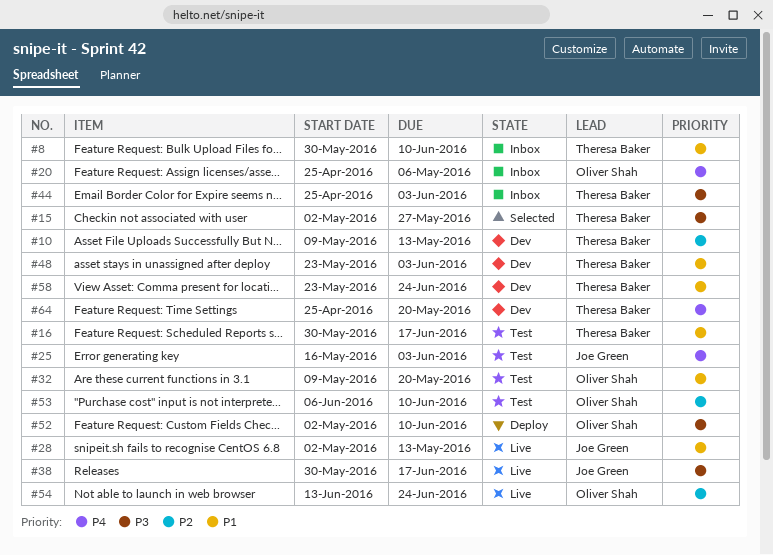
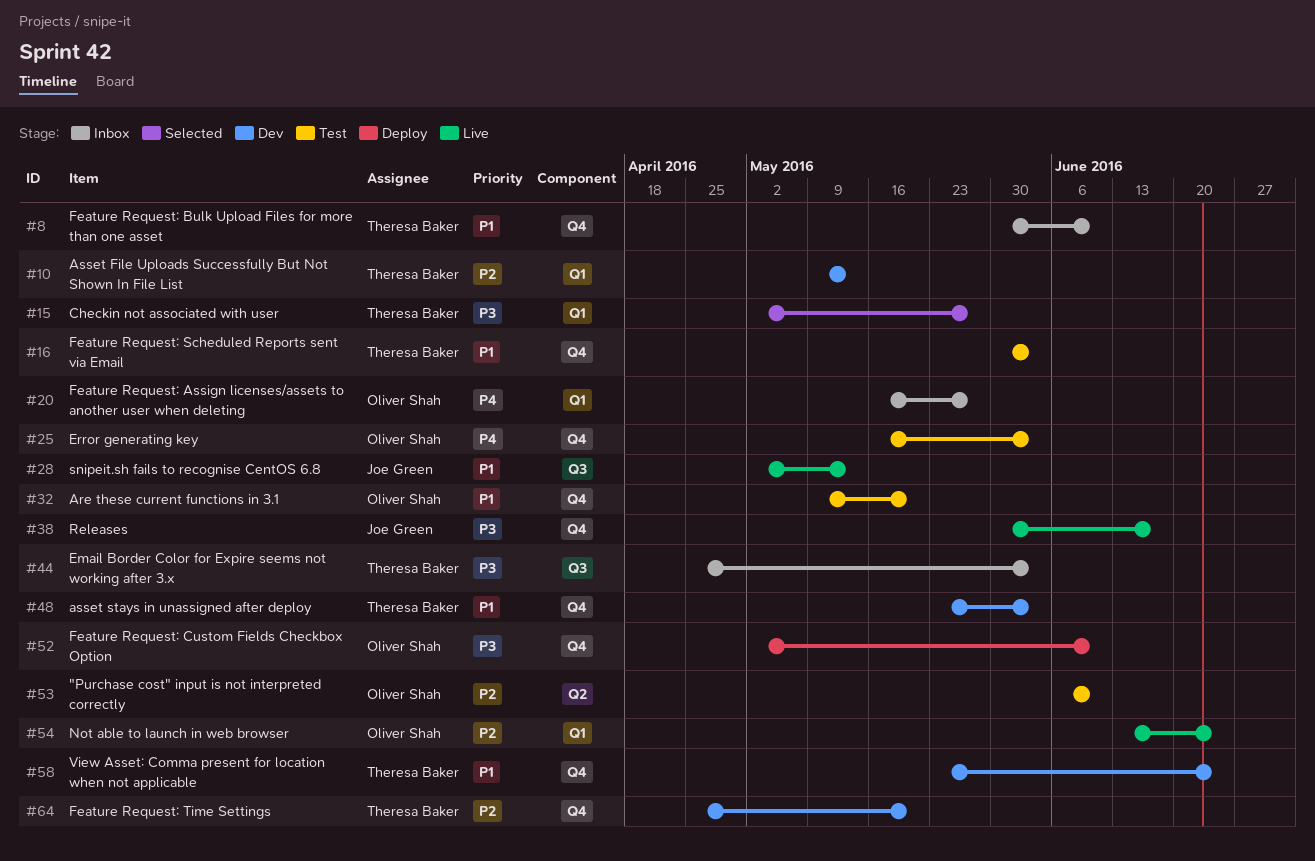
#16, due: Jun 17 -> Jun 3
#20, start: Apr 25 -> May 16
#20, due: May 6 -> May 27
#25, owner: Joe Green -> Oliver Shah
#64, priority: P4 -> P2

